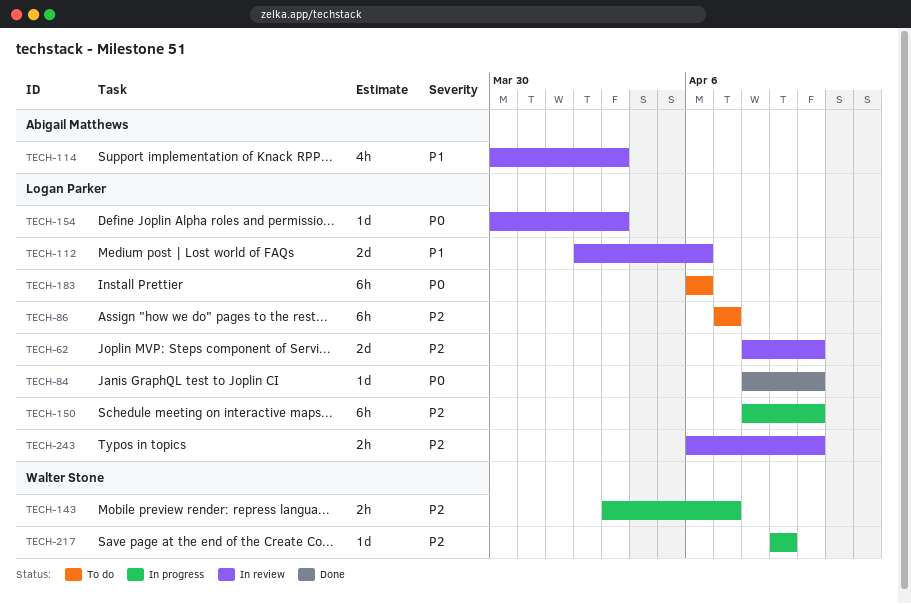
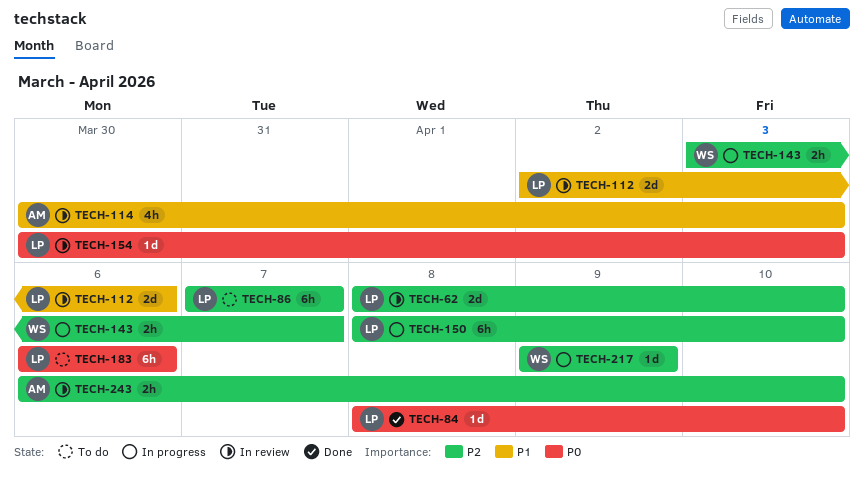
TECH-243, owner: Logan Parker -> Abigail Matthews

